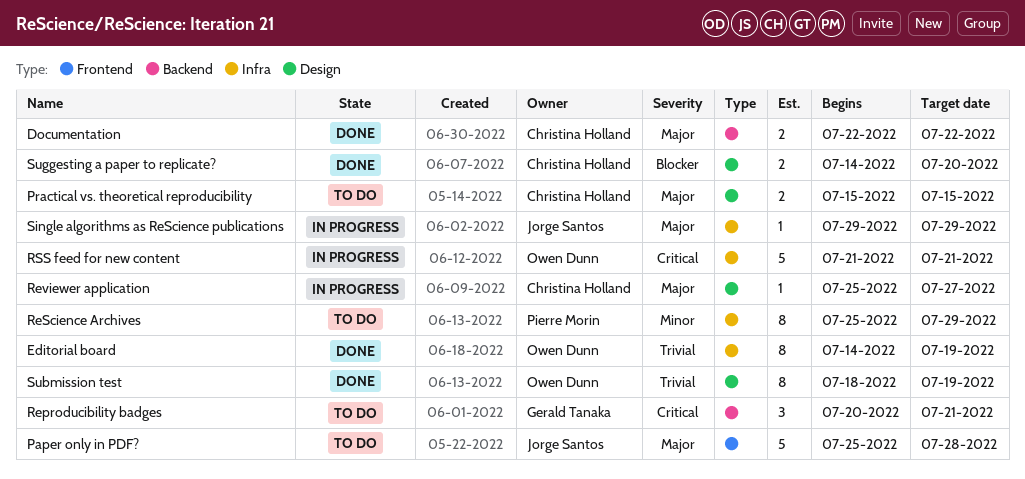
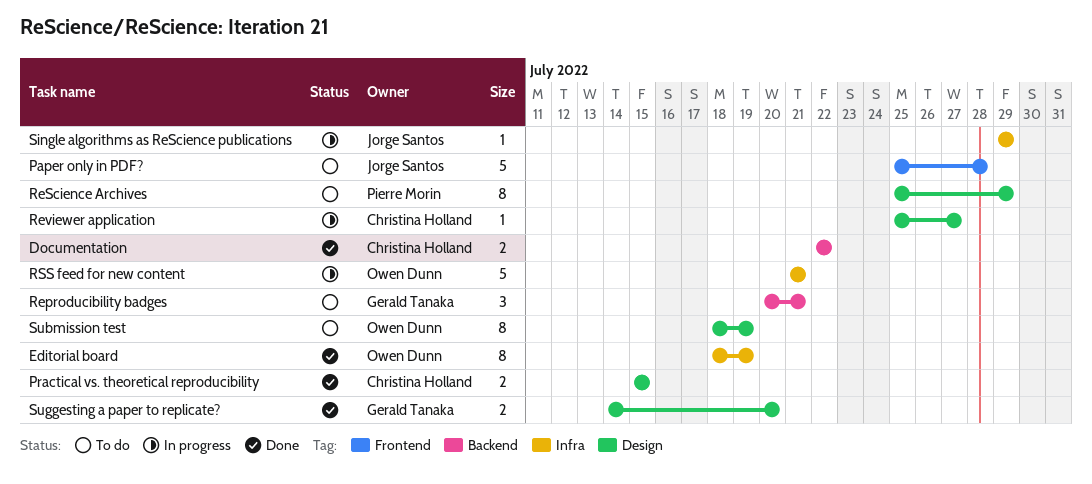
Editorial board, start: Jul 14 -> Jul 18
Practical vs. theoretical reproducibility, status: To do -> Done
ReScience Archives, label: Infra -> Design
Submission test, status: Done -> To do
Suggesting a paper to replicate?, owner: Christina Holland -> Gerald Tanaka

